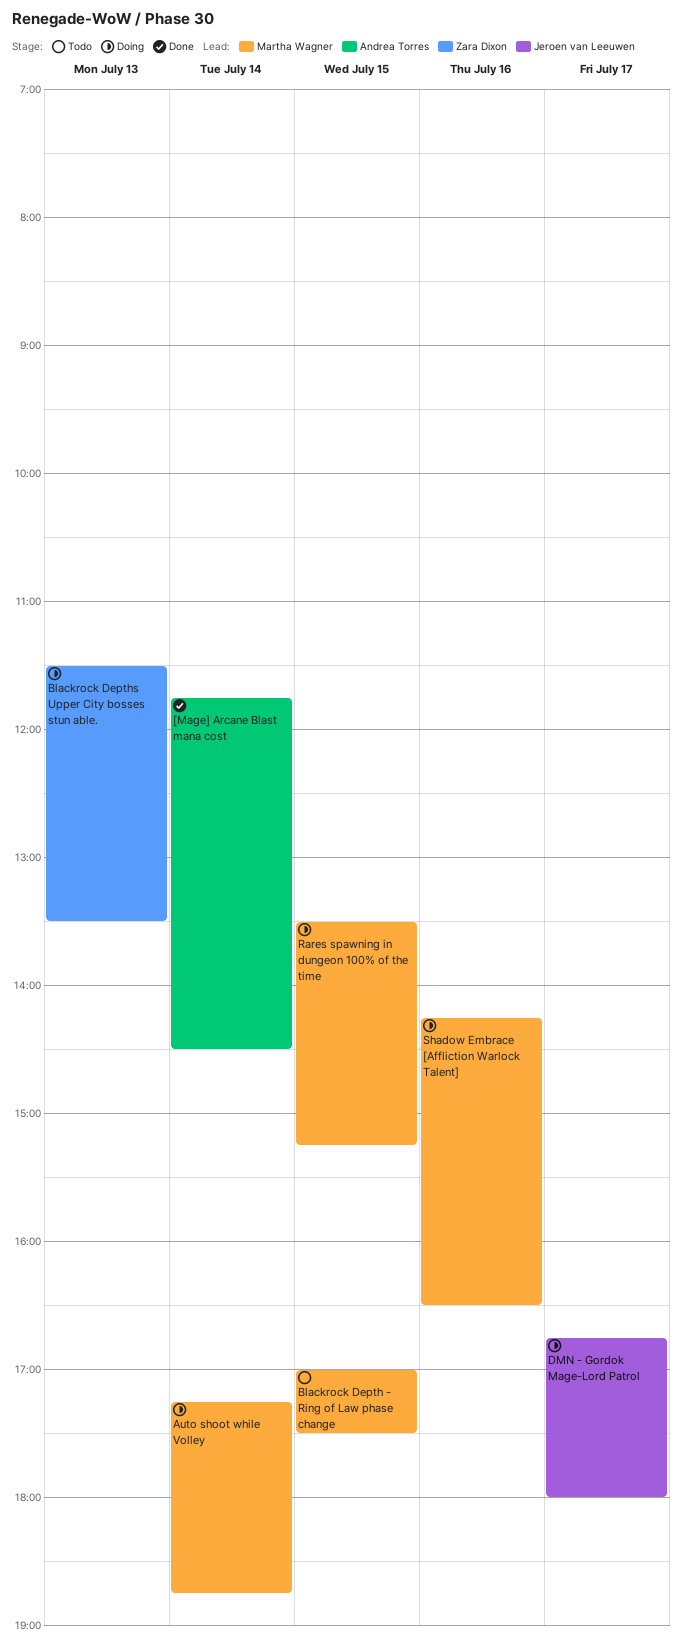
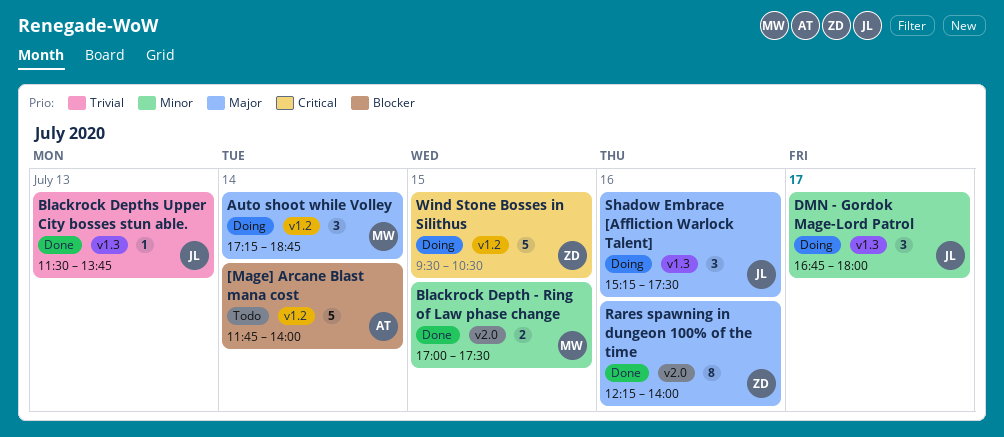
[Mage] Arcane Blast mana cost, status: Done -> Todo
[Mage] Arcane Blast mana cost, ends: 14:30 -> 14:00
Blackrock Depth - Ring of Law phase change, status: Todo -> Done
Blackrock Depths Upper City bosses stun able., status: Doing -> Done
Blackrock Depths Upper City bosses stun able., owner: Zara Dixon -> Jeroen van Leeuwen
Blackrock Depths Upper City bosses stun able., ends: 13:30 -> 13:45
Rares spawning in dungeon 100% of the time, status: Doing -> Done
Rares spawning in dungeon 100% of the time, owner: Martha Wagner -> Zara Dixon
Rares spawning in dungeon 100% of the time, day: Jul 15 -> Jul 16
Rares spawning in dungeon 100% of the time, begins: 13:30 -> 12:15
Rares spawning in dungeon 100% of the time, ends: 15:15 -> 14:00
Shadow Embrace [Affliction Warlock Talent], owner: Martha Wagner -> Jeroen van Leeuwen
Shadow Embrace [Affliction Warlock Talent], begins: 14:15 -> 15:15
Shadow Embrace [Affliction Warlock Talent], ends: 16:30 -> 17:30
Wind Stone Bosses in Silithus: none -> present

